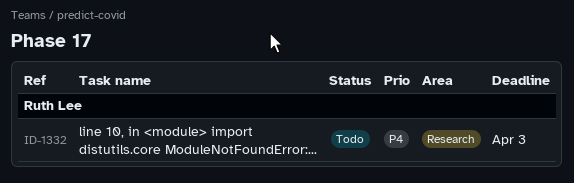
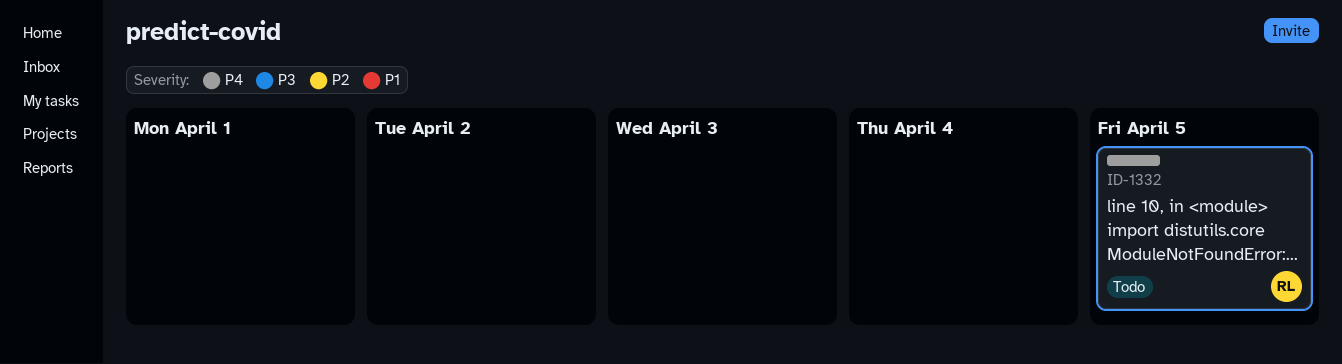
ID-1332, due: Apr 3 -> Apr 5

